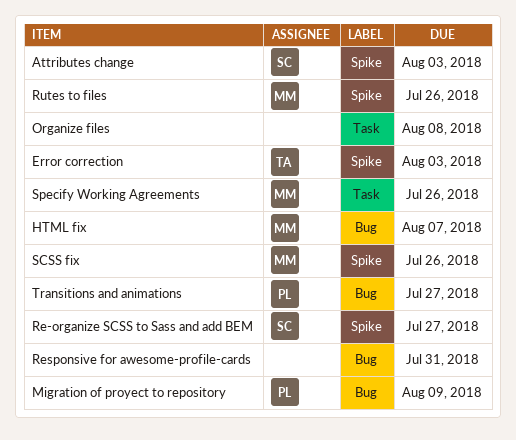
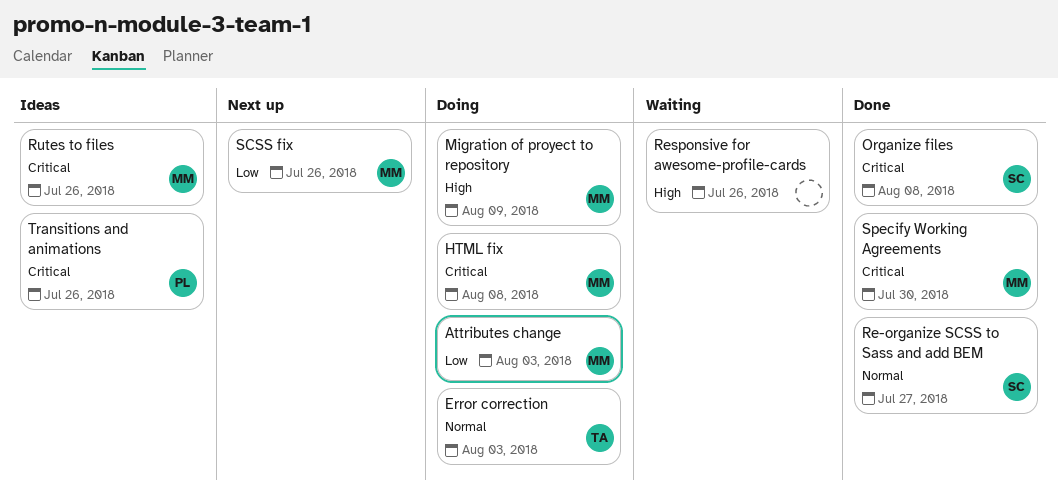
Attributes change, owner: SC -> MM
HTML fix, due: Aug 7 -> Aug 8
Migration of proyect to repository, owner: PL -> MM
Organize files, owner: none -> SC
Responsive for awesome-profile-cards, due: Jul 31 -> Jul 26
Specify Working Agreements, due: Jul 26 -> Jul 30
Transitions and animations, due: Jul 27 -> Jul 26

